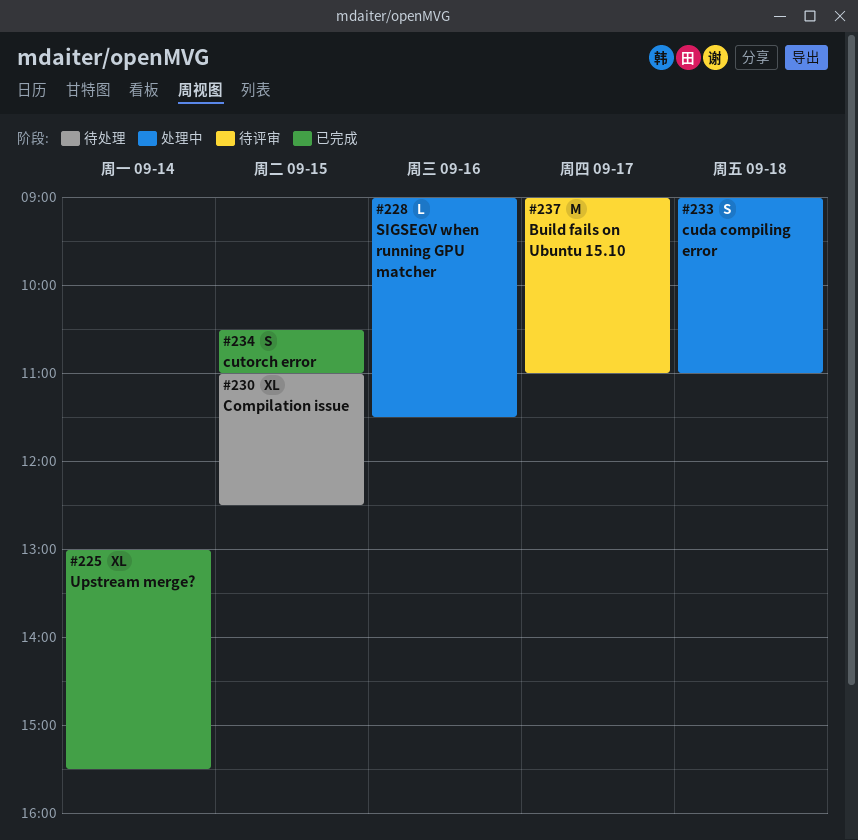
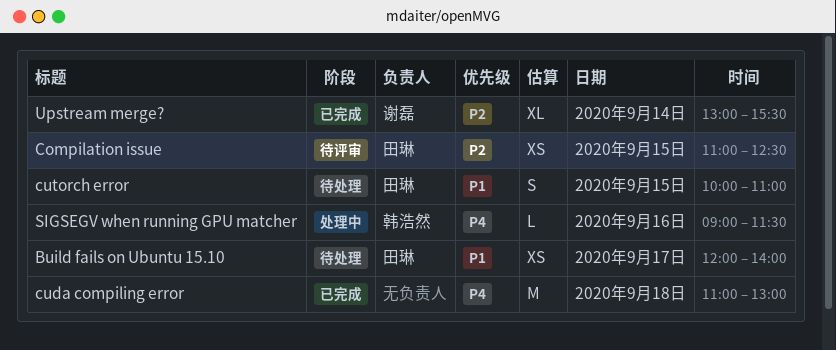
Build fails on Ubuntu 15.10, status: 待评审 -> 待处理
Build fails on Ubuntu 15.10, estimate: M -> XS
Build fails on Ubuntu 15.10, begins: 09:00 -> 12:00
Build fails on Ubuntu 15.10, ends: 11:00 -> 14:00
Compilation issue, status: 待处理 -> 待评审
Compilation issue, estimate: XL -> XS
cuda compiling error, status: 处理中 -> 已完成
cuda compiling error, estimate: S -> M
cuda compiling error, begins: 09:00 -> 11:00
cuda compiling error, ends: 11:00 -> 13:00
cutorch error, status: 已完成 -> 待处理
cutorch error, begins: 10:30 -> 10:00

